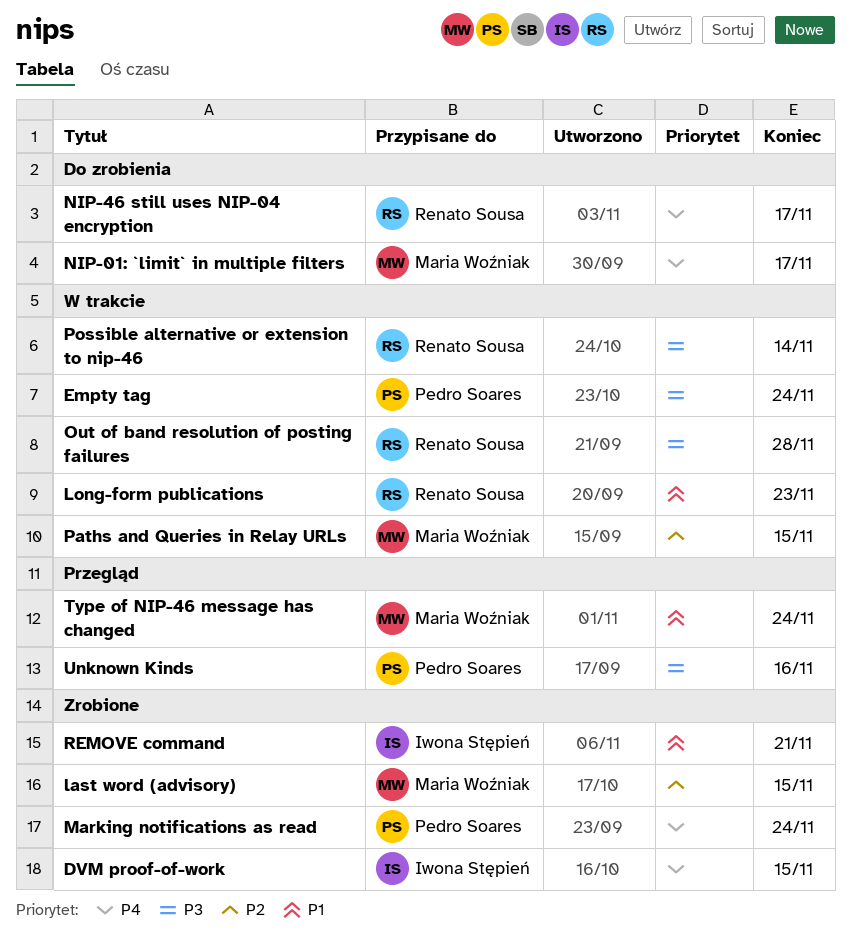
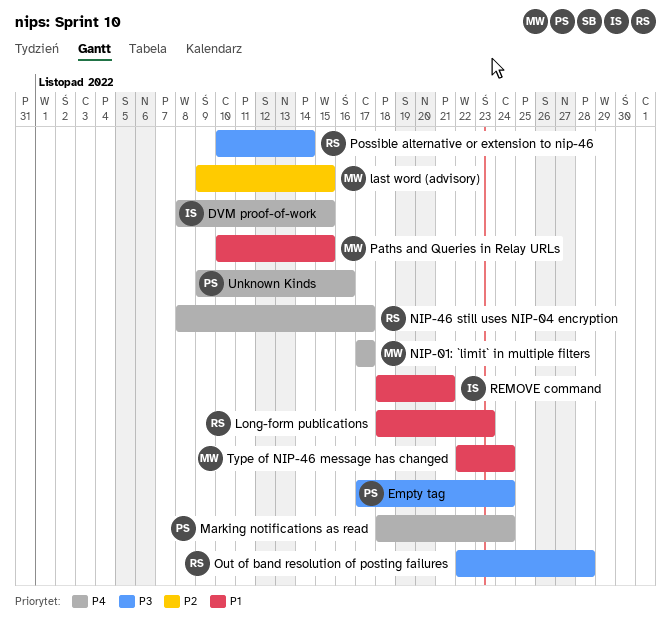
Paths and Queries in Relay URLs, priority: P2 -> P1
Unknown Kinds, priority: P3 -> P4

